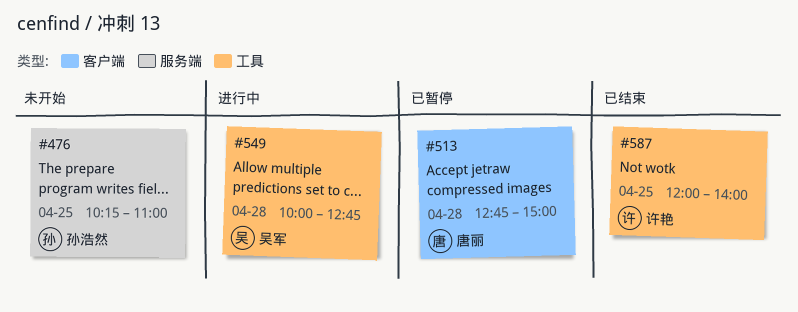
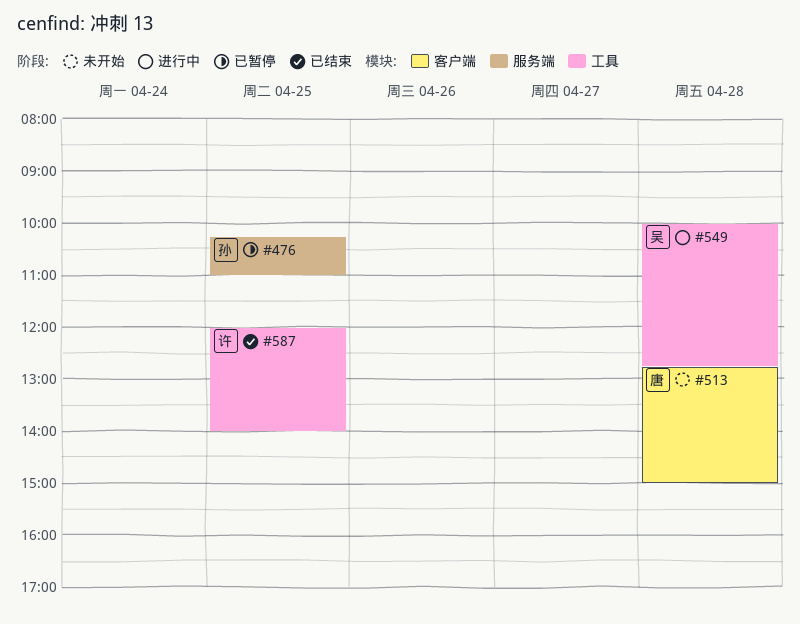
#476, status: 未开始 -> 已暂停
#513, status: 已暂停 -> 未开始

